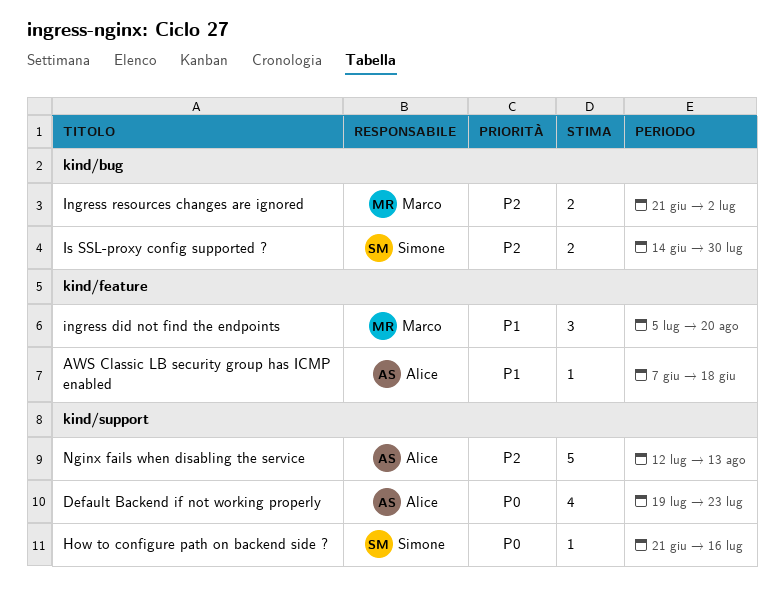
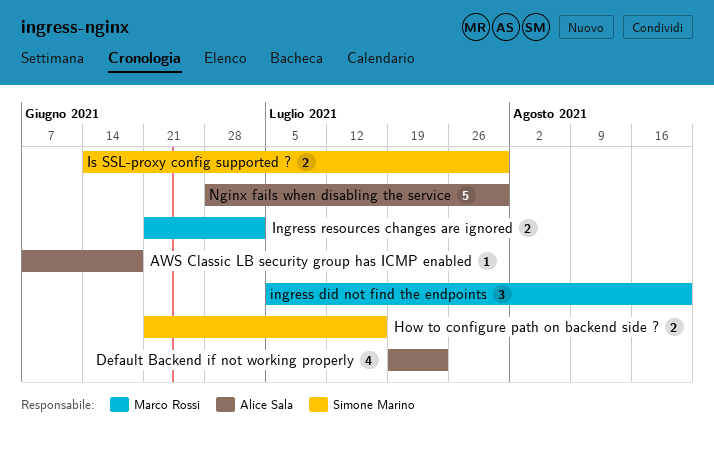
How to configure path on backend side ?, estimate: 1 -> 2
Nginx fails when disabling the service, start: Jul 12 -> Jun 28
Nginx fails when disabling the service, due: Aug 13 -> Jul 30

